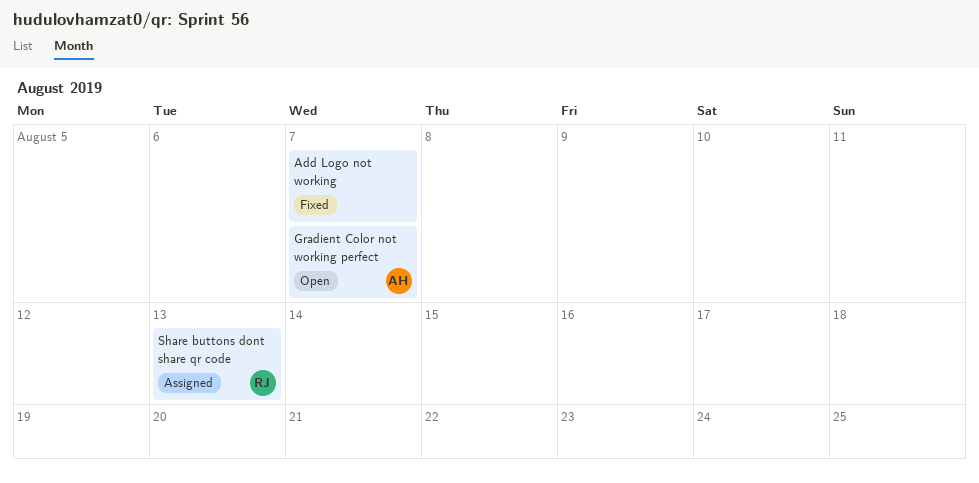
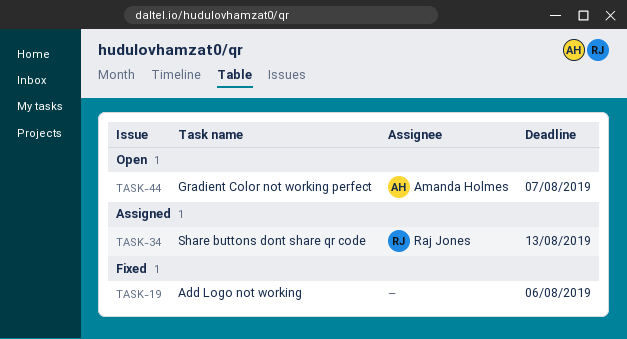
Add Logo not working, due: Aug 7 -> Aug 6

